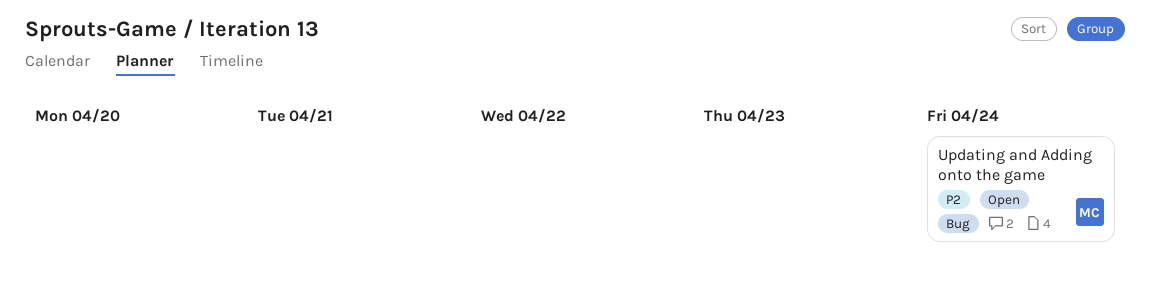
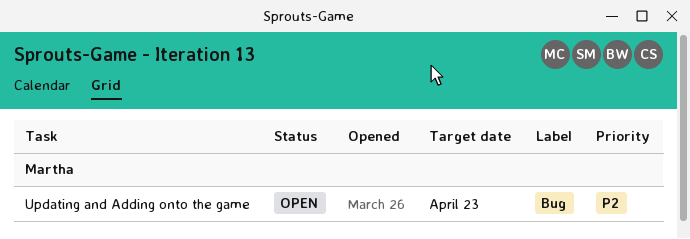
Updating and Adding onto the game, due: Apr 24 -> Apr 23

